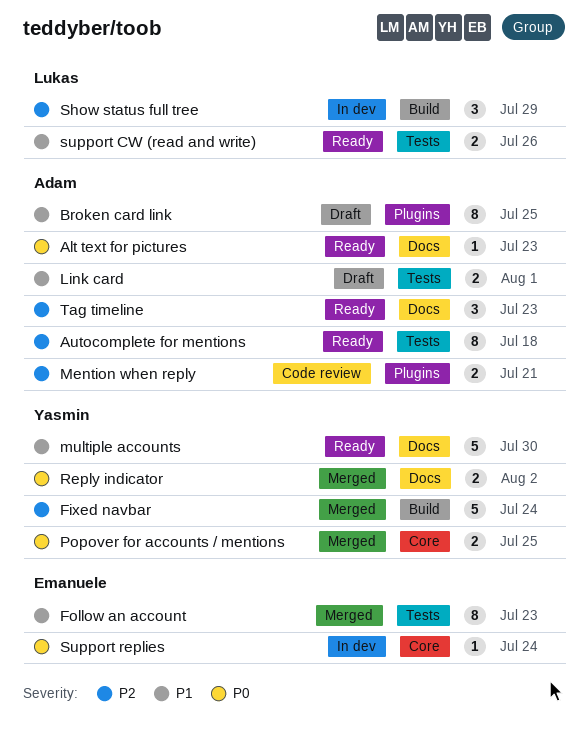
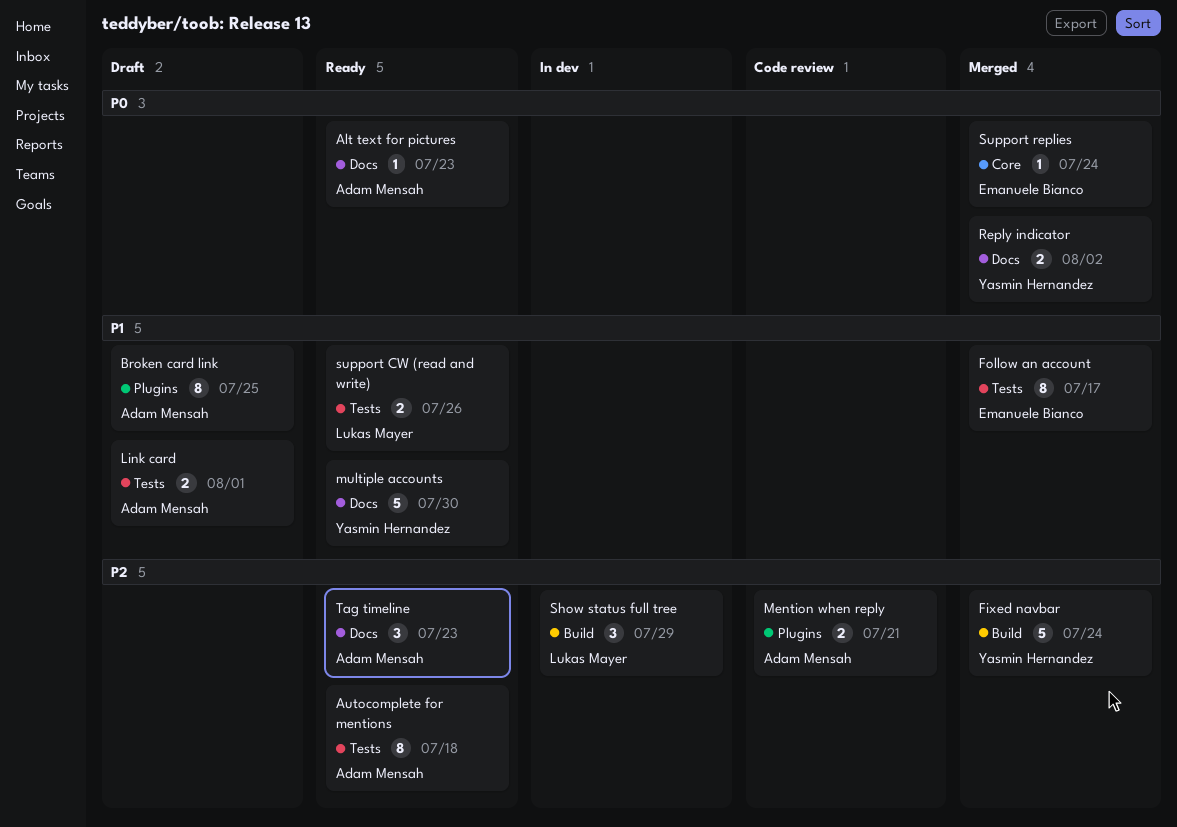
Follow an account, due: Jul 23 -> Jul 17
Popover for accounts / mentions: present -> none
Support replies, status: In dev -> Merged

